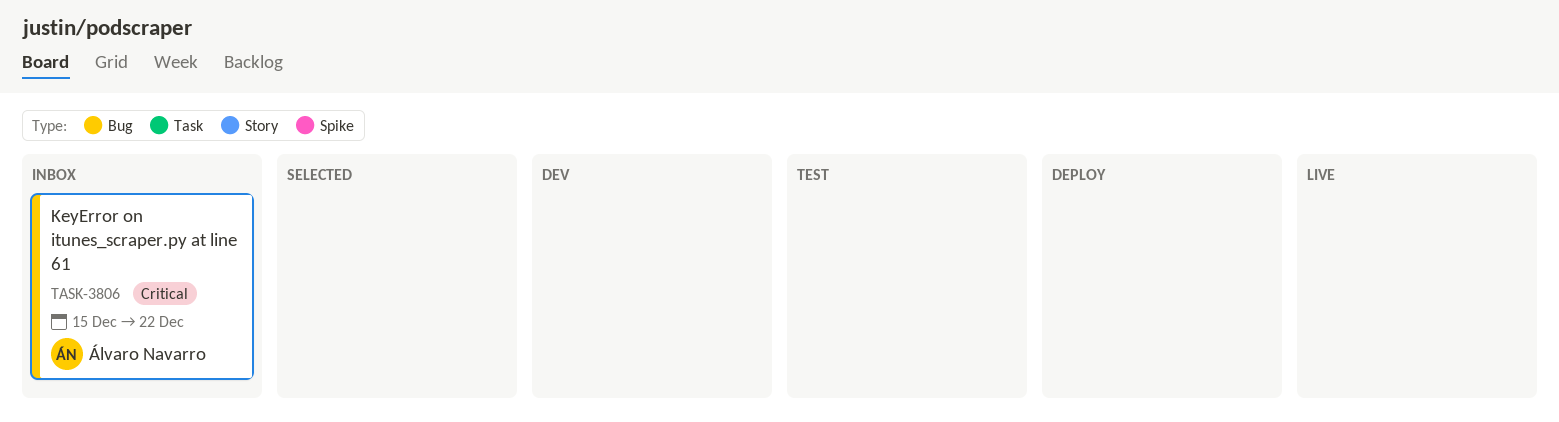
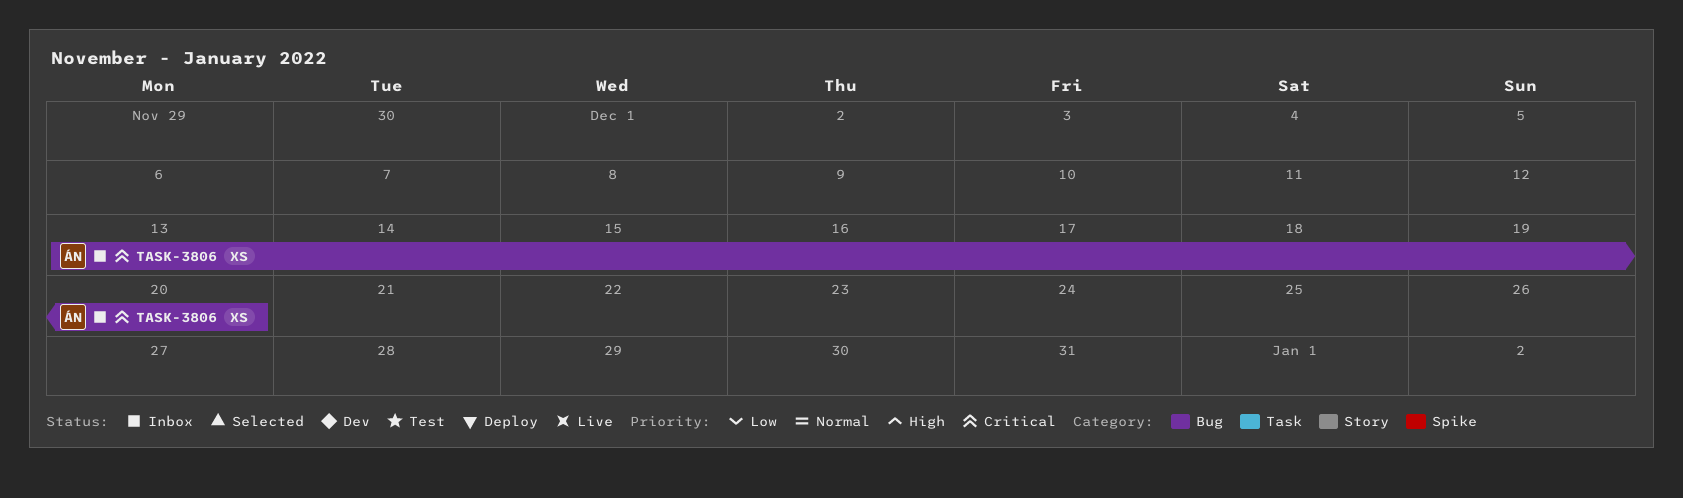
TASK-3806, start: Dec 15 -> Dec 13
TASK-3806, due: Dec 22 -> Dec 20

